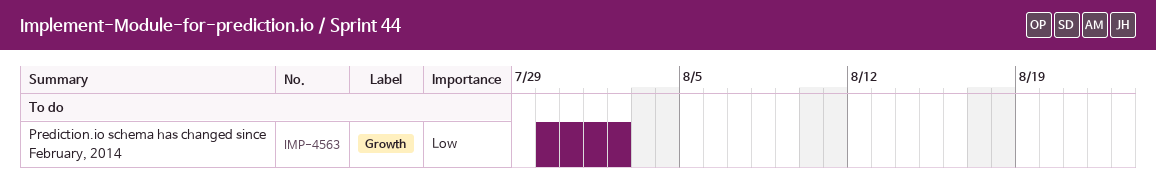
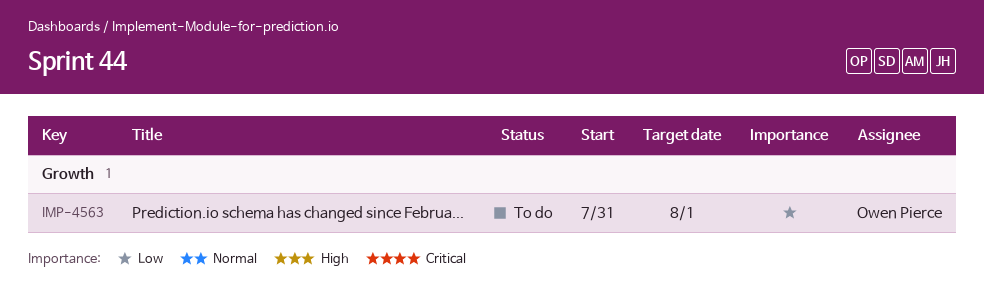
IMP-4563, start: Jul 30 -> Jul 31
IMP-4563, due: Aug 2 -> Aug 1

